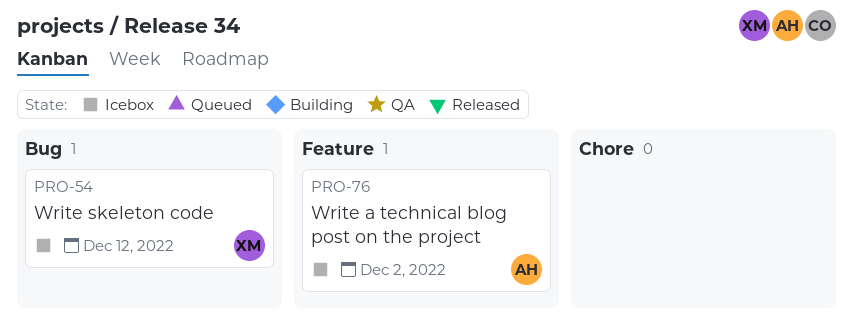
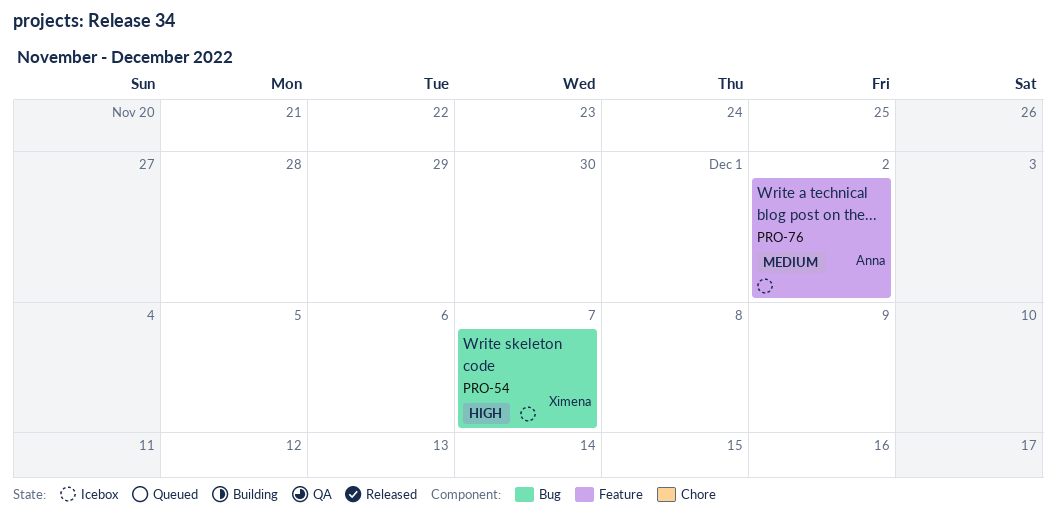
PRO-54, due: Dec 12 -> Dec 7

